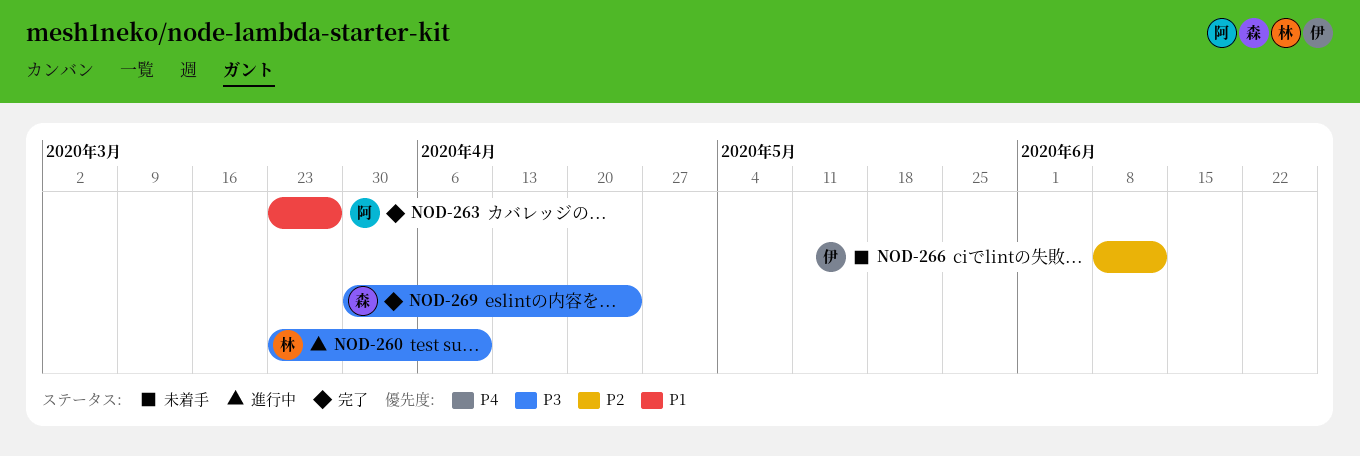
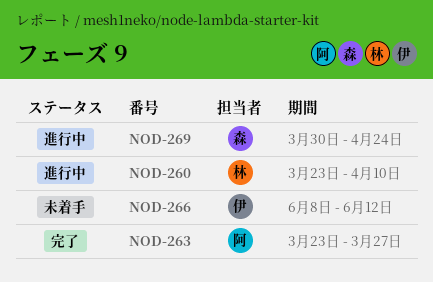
NOD-269, status: 完了 -> 進行中

